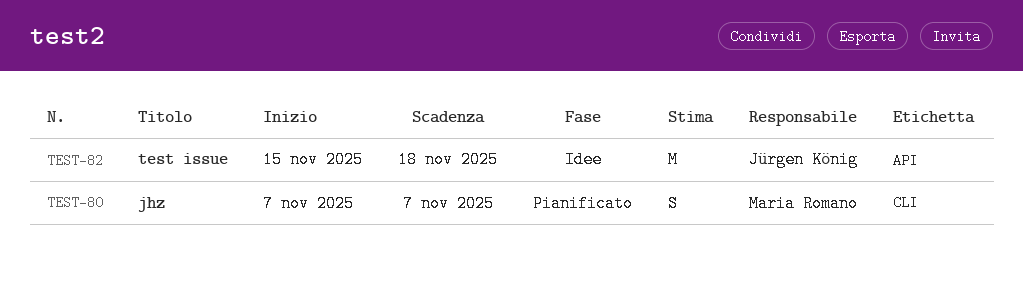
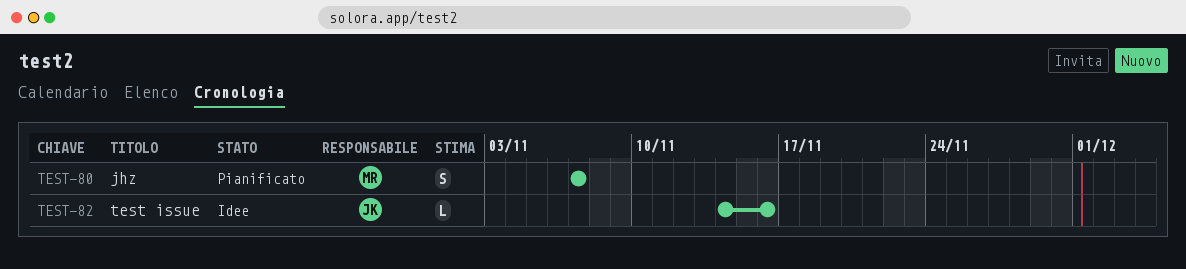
TEST-82, estimate: M -> L
TEST-82, start: Nov 15 -> Nov 14
TEST-82, due: Nov 18 -> Nov 16

